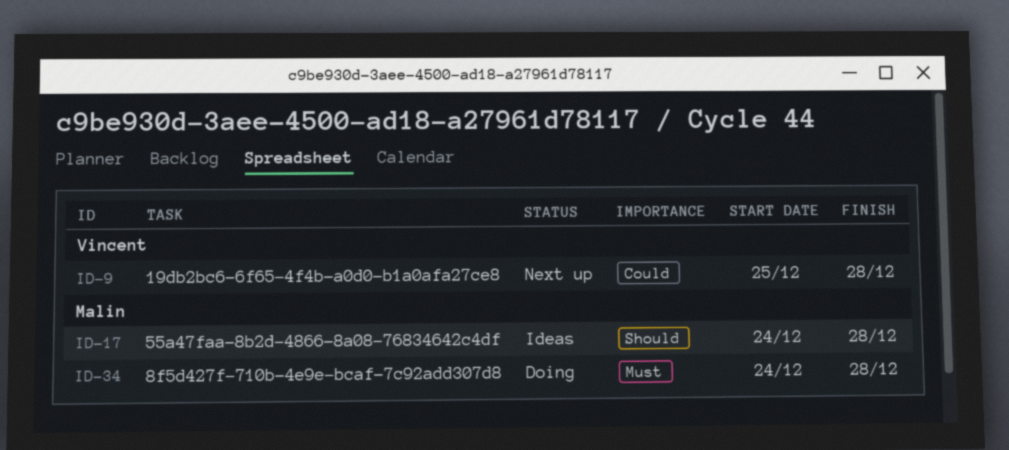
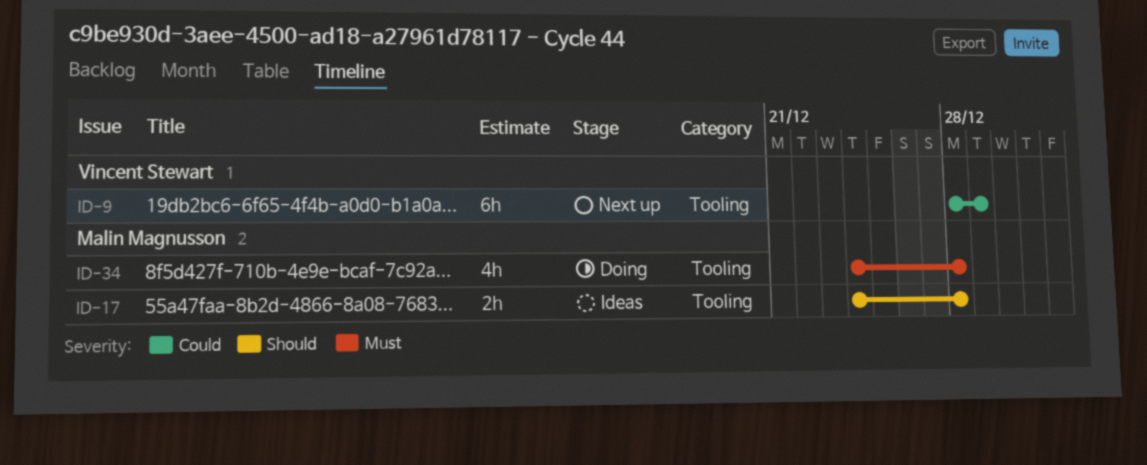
ID-9, start: Dec 25 -> Dec 28
ID-9, due: Dec 28 -> Dec 29

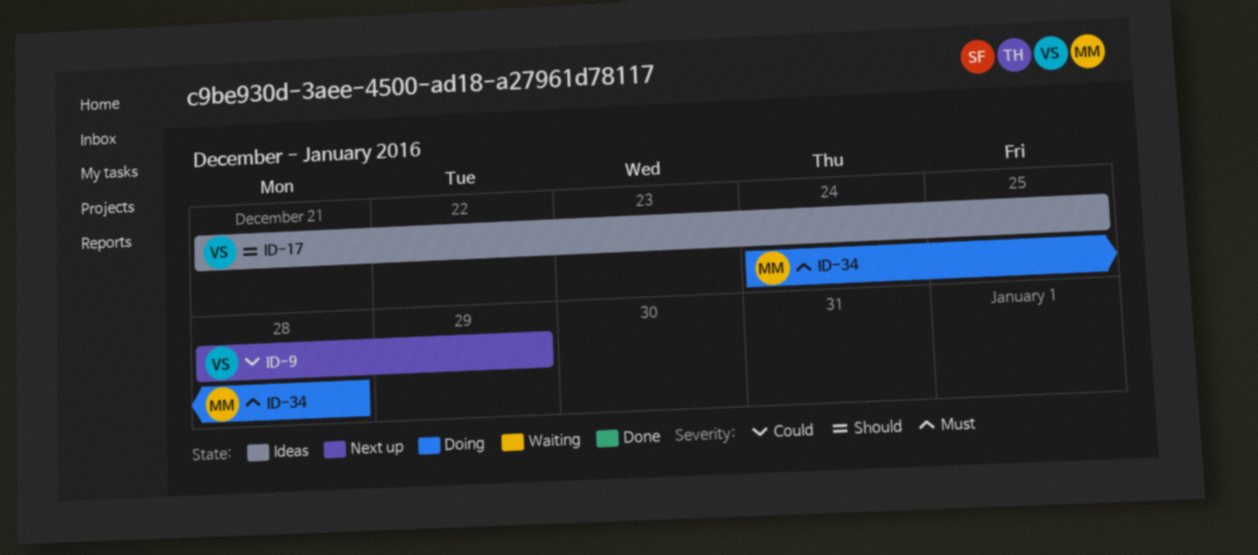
ID-17, owner: Malin Magnusson -> Vincent Stewart
ID-17, start: Dec 24 -> Dec 21
ID-17, due: Dec 28 -> Dec 25

